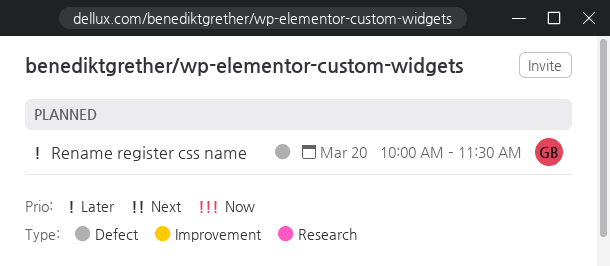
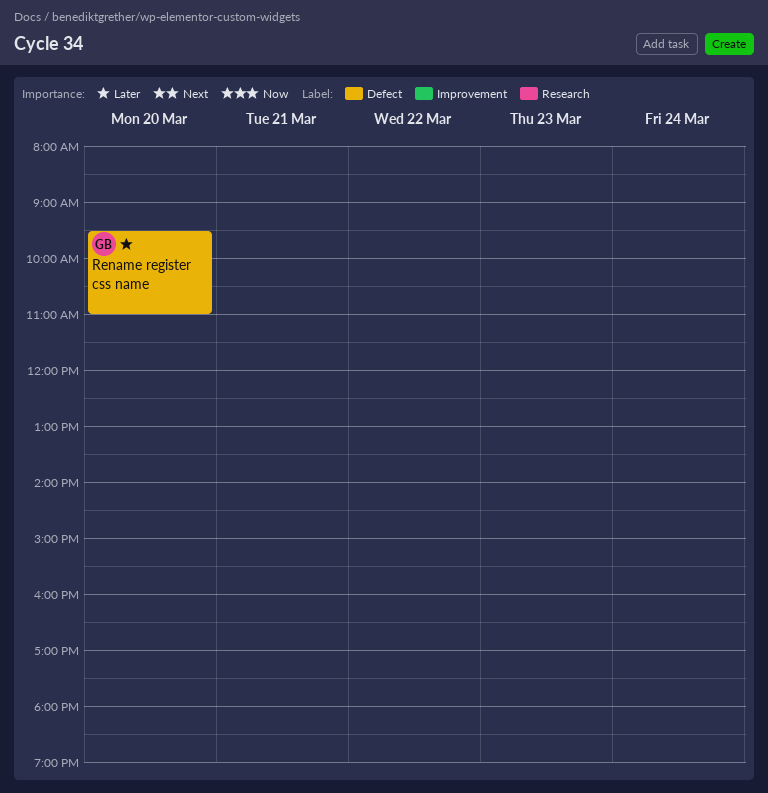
Rename register css name, begins: 10:00 -> 09:30
Rename register css name, ends: 11:30 -> 11:00

